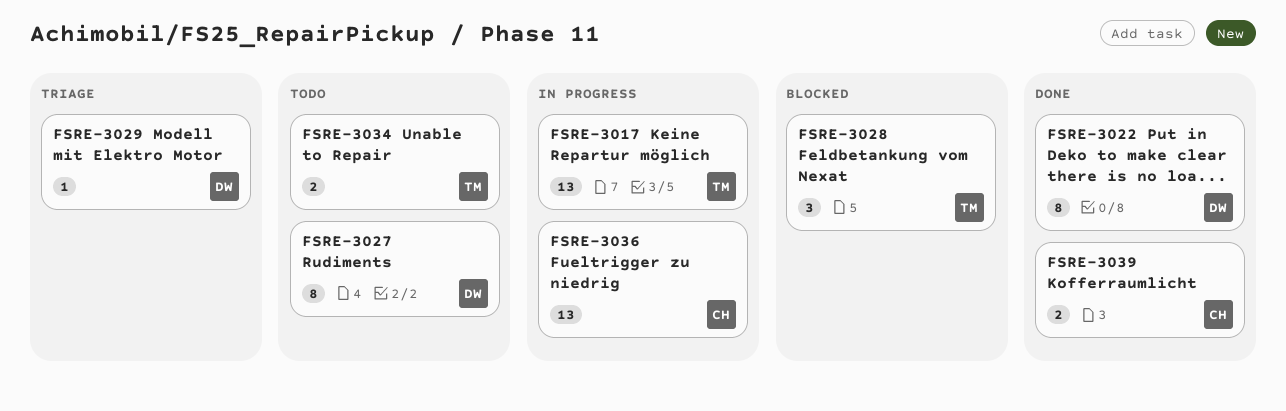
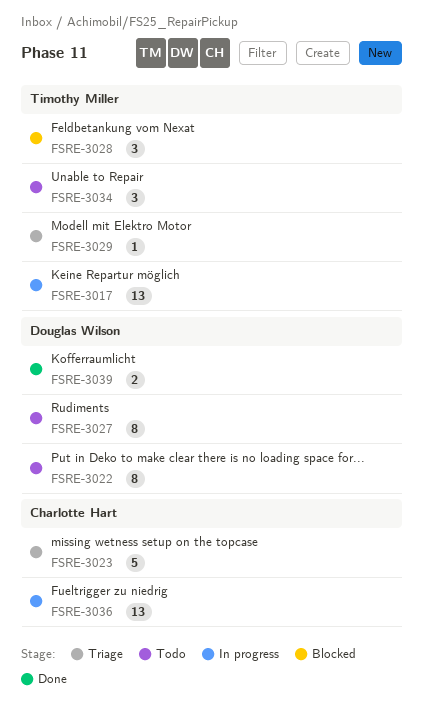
FSRE-3022, status: Done -> Todo
FSRE-3023: none -> present
FSRE-3029, owner: Douglas Wilson -> Timothy Miller
FSRE-3034, estimate: 2 -> 3
FSRE-3039, owner: Charlotte Hart -> Douglas Wilson

